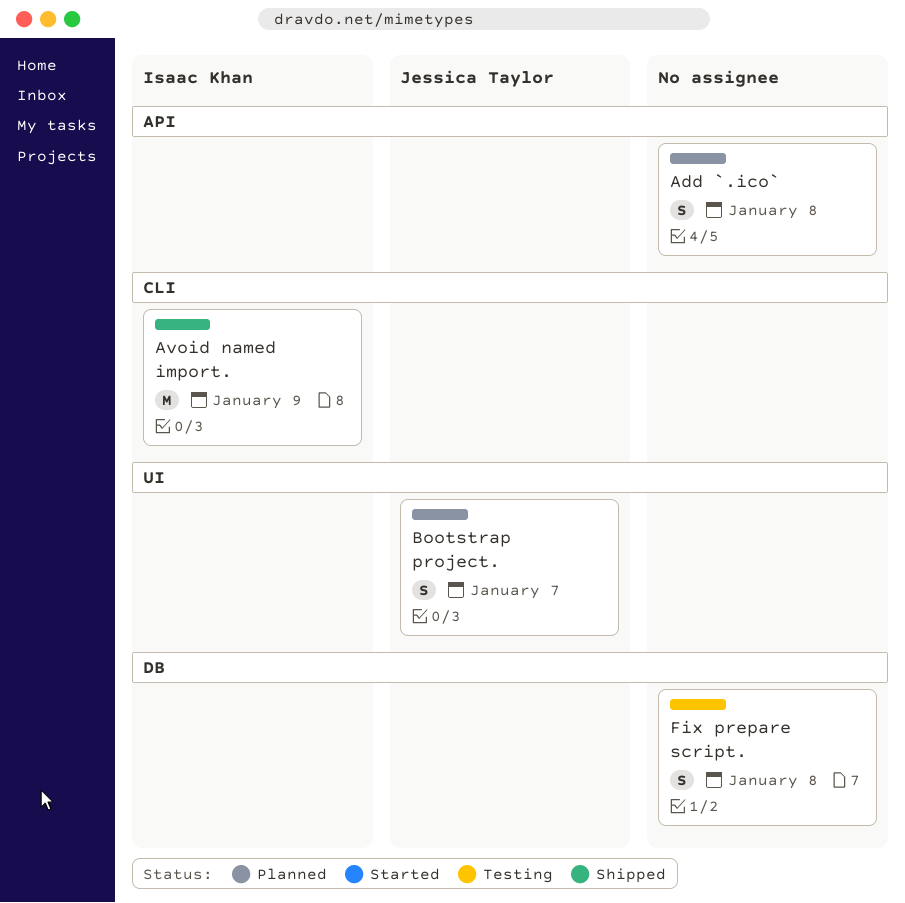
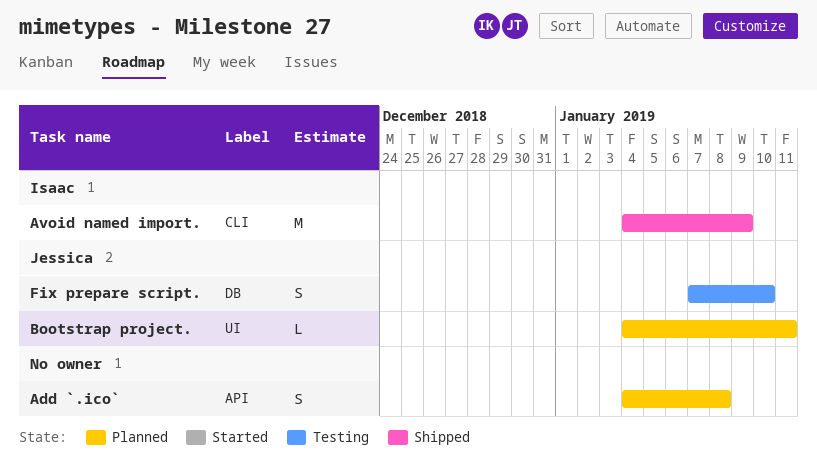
Bootstrap project., estimate: S -> L
Bootstrap project., due: Jan 7 -> Jan 11
Fix prepare script., owner: none -> Jessica Taylor
Fix prepare script., due: Jan 8 -> Jan 10

